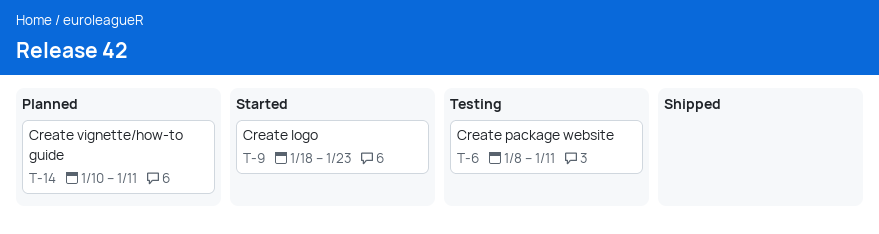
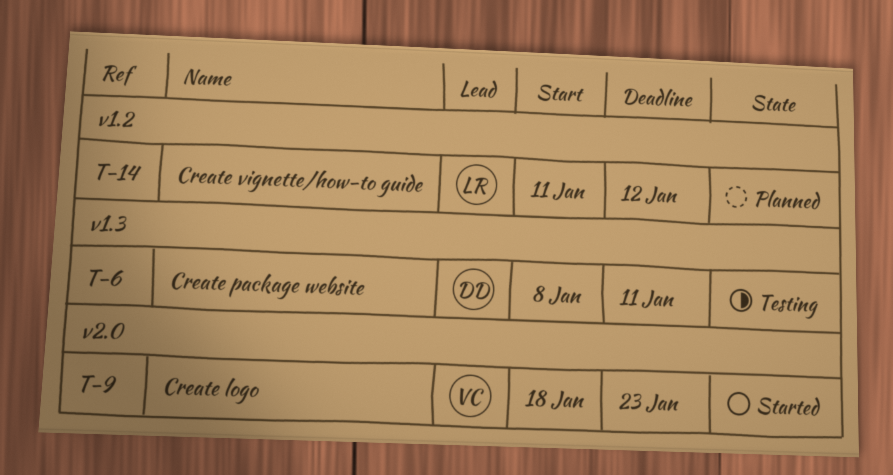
T-14, start: Jan 10 -> Jan 11
T-14, due: Jan 11 -> Jan 12

